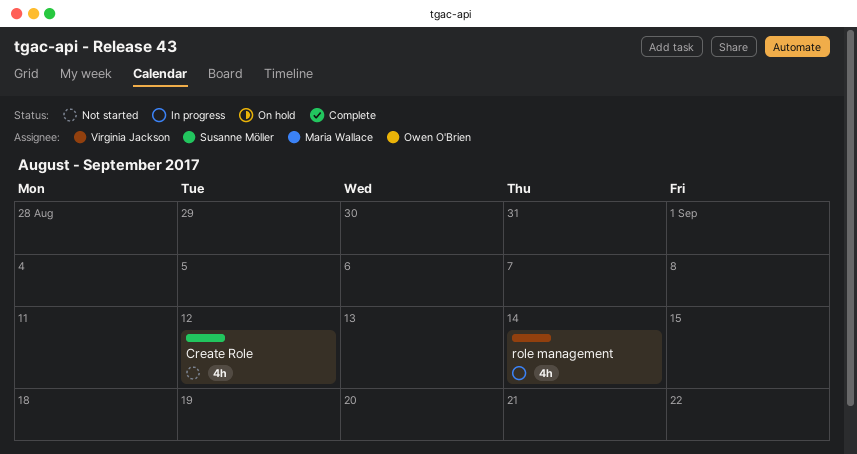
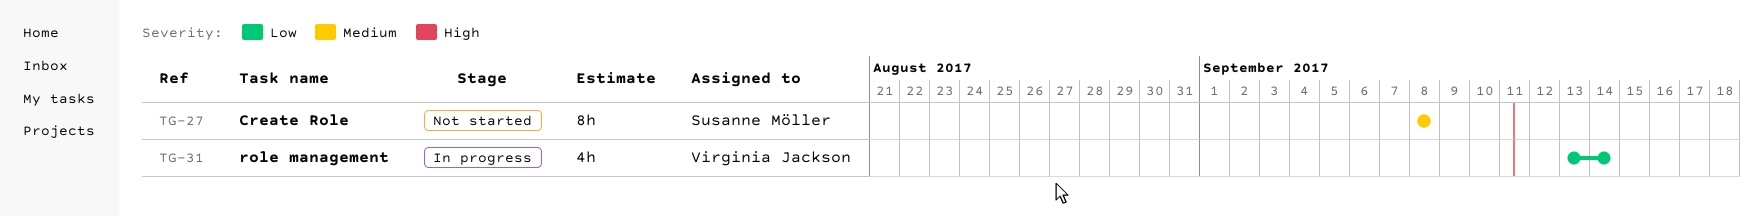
Create Role, estimate: 4h -> 8h
Create Role, due: Sep 12 -> Sep 8

